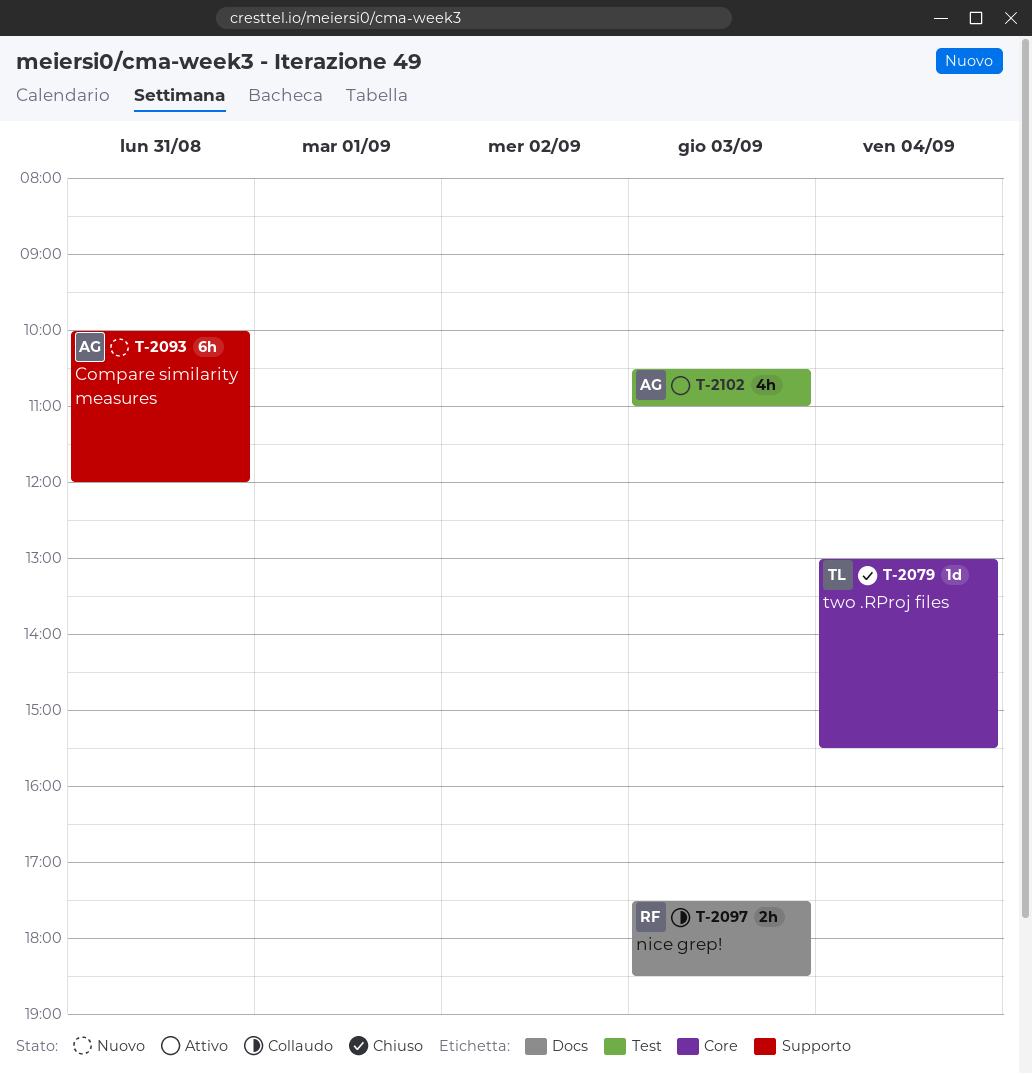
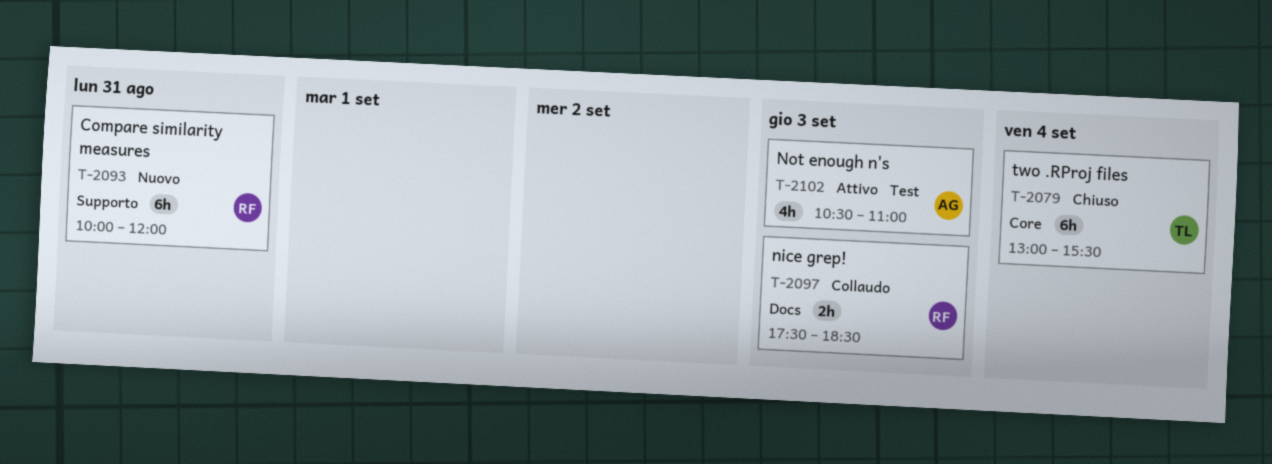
T-2079, estimate: 1d -> 6h
T-2093, owner: AG -> RF

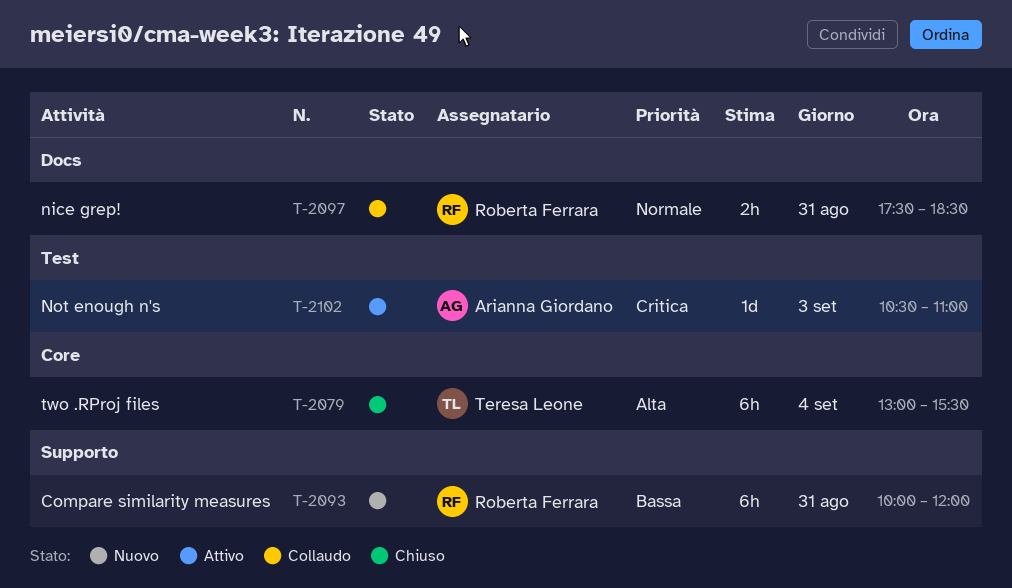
T-2097, day: Sep 3 -> Aug 31
T-2102, estimate: 4h -> 1d

